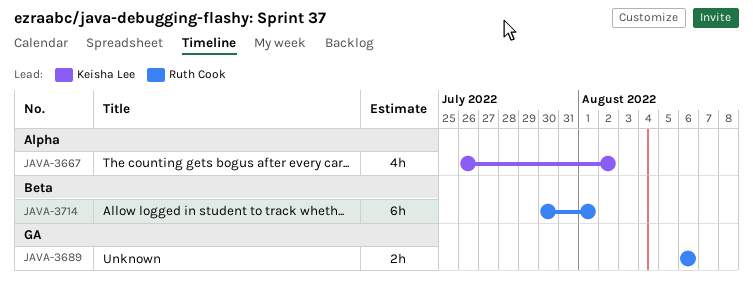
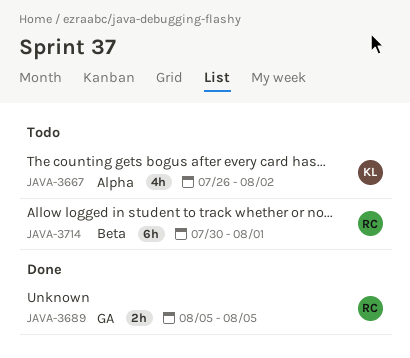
JAVA-3689, start: Aug 6 -> Aug 5
JAVA-3689, due: Aug 6 -> Aug 5

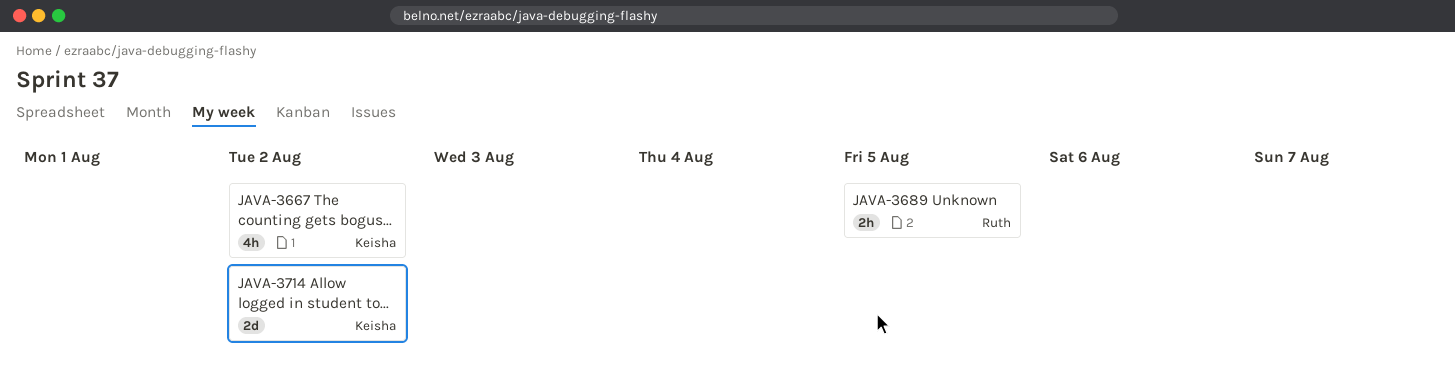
JAVA-3714, owner: Ruth -> Keisha
JAVA-3714, estimate: 6h -> 2d
JAVA-3714, due: Aug 1 -> Aug 2

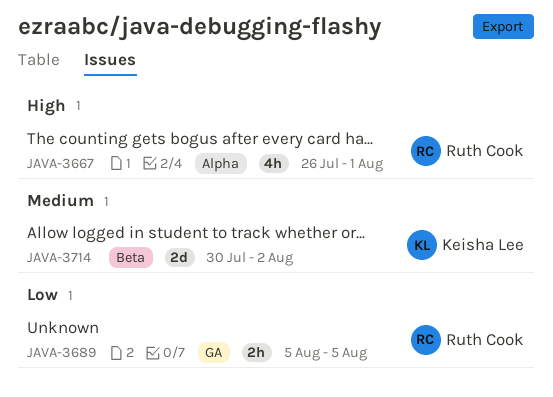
JAVA-3667, owner: Keisha Lee -> Ruth Cook
JAVA-3667, due: Aug 2 -> Aug 1

